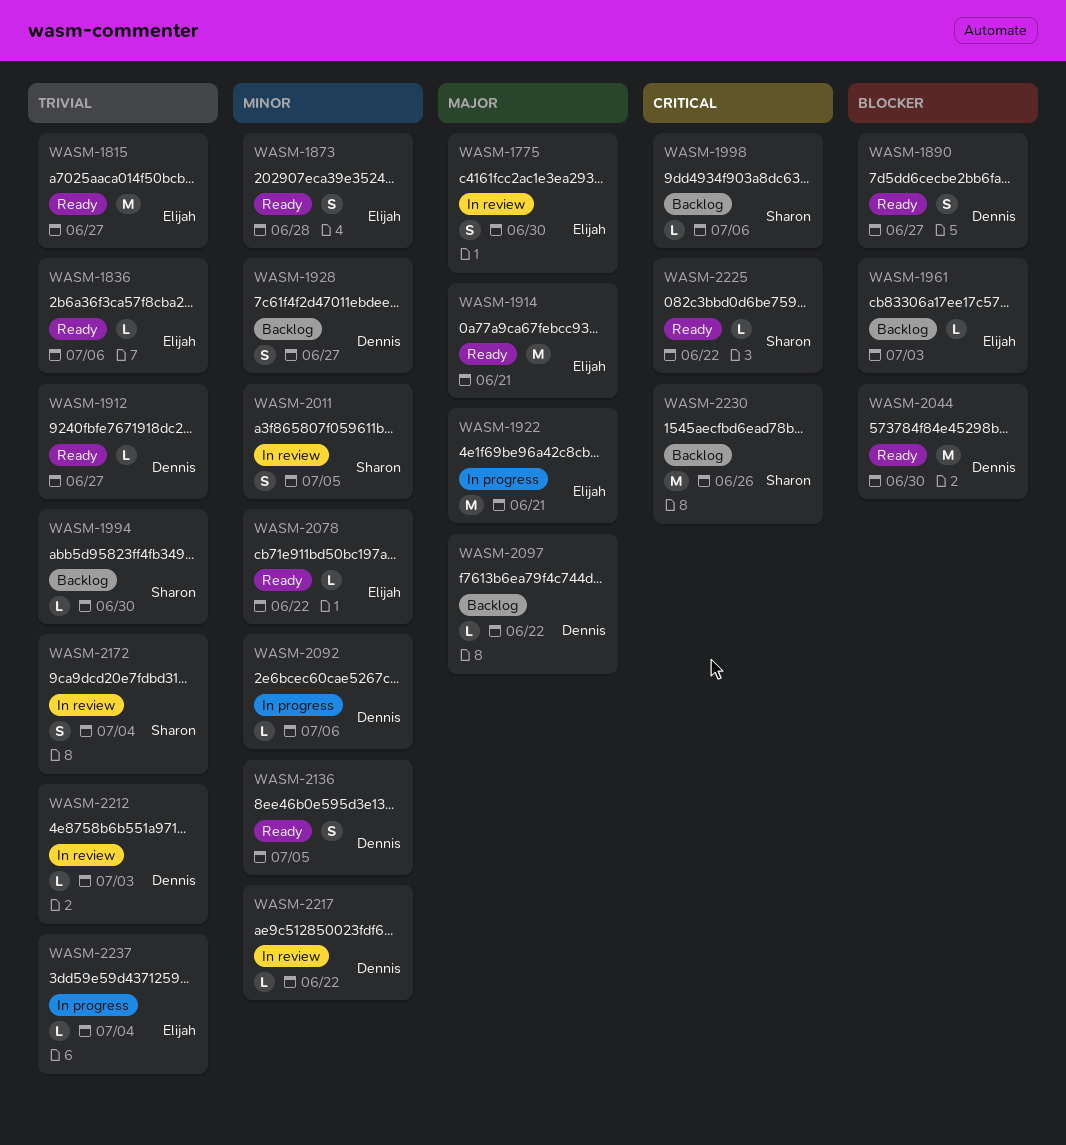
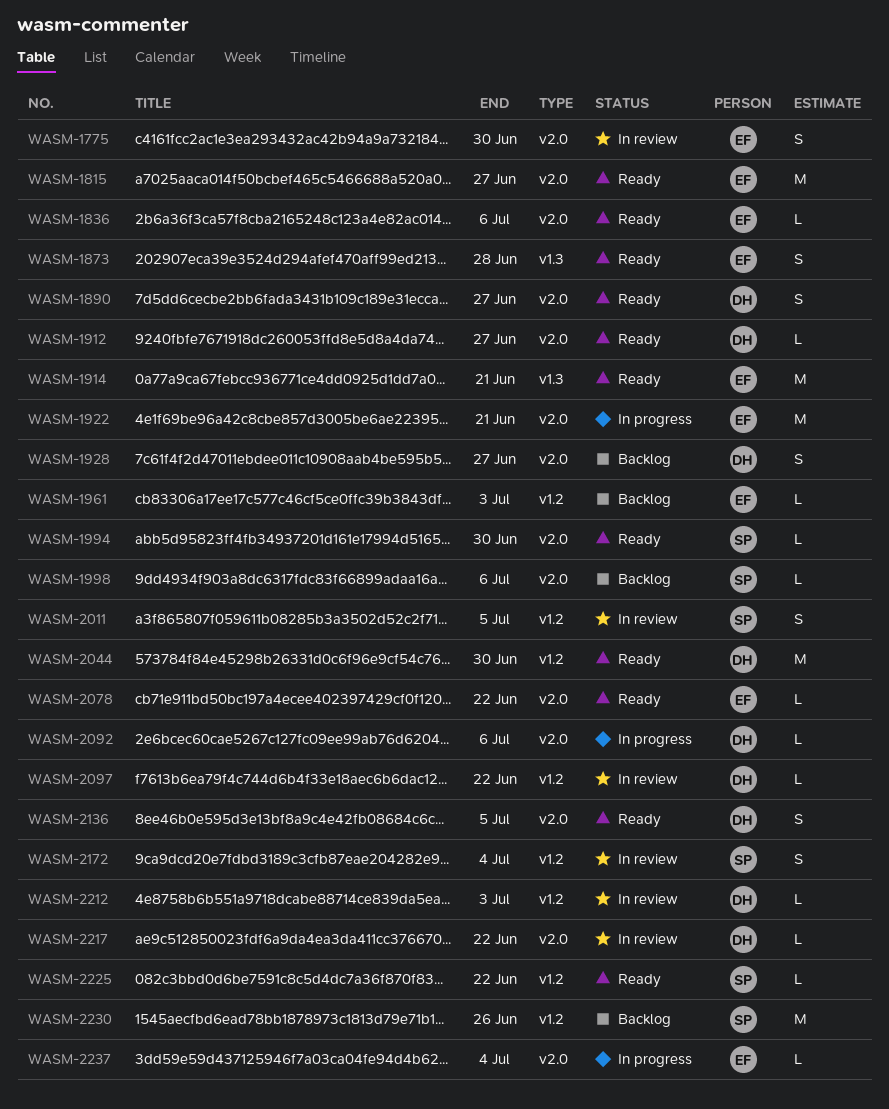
WASM-1994, status: Backlog -> Ready
WASM-2097, status: Backlog -> In review

